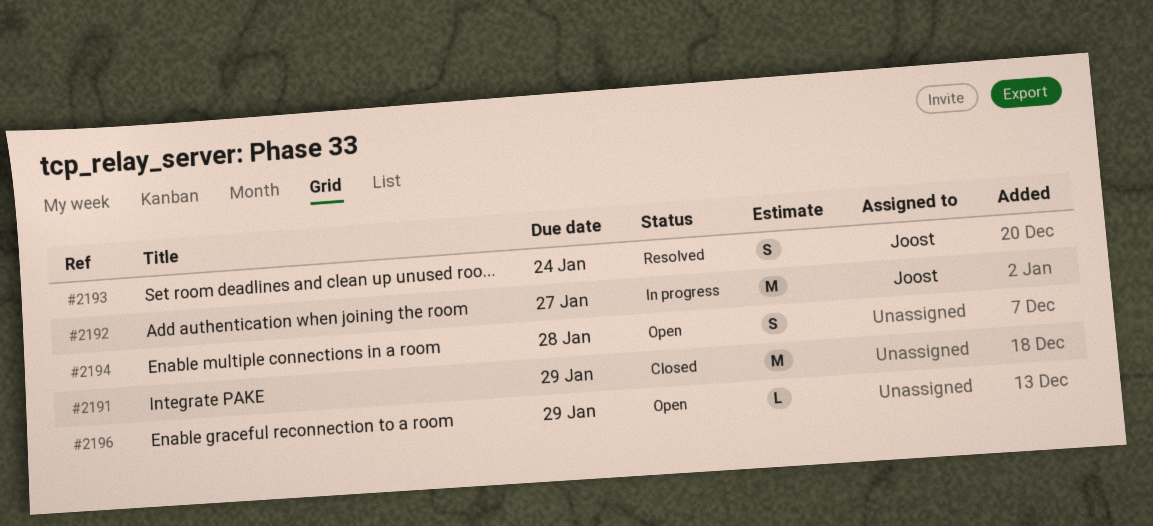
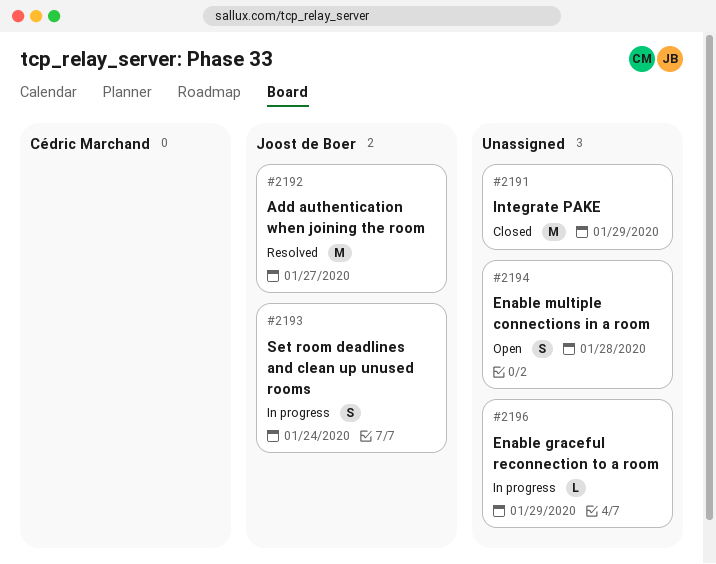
#2192, status: In progress -> Resolved
#2193, status: Resolved -> In progress
#2196, status: Open -> In progress

